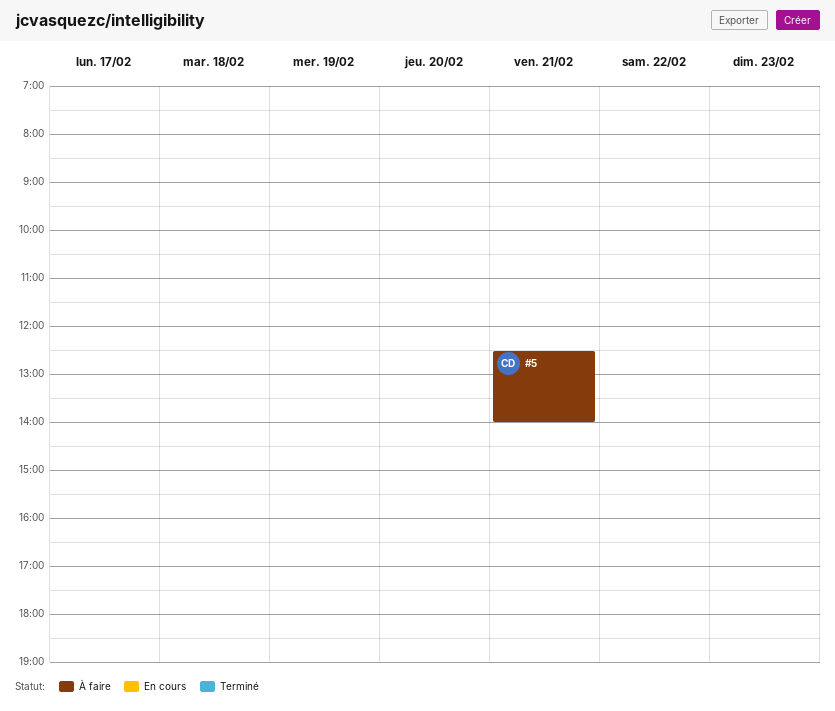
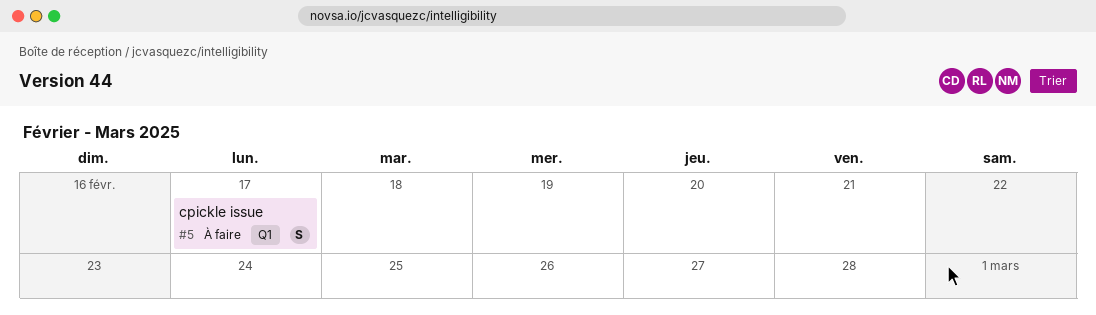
#5, day: Feb 21 -> Feb 17

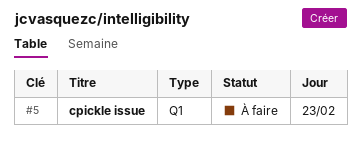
#5, day: Feb 17 -> Feb 23

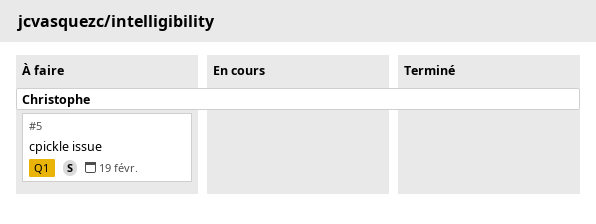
#5, day: Feb 23 -> Feb 19

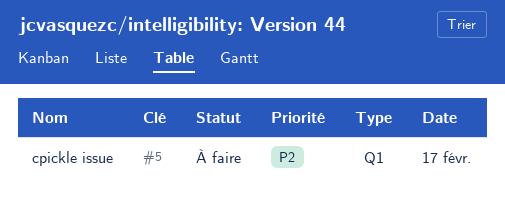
#5, day: Feb 19 -> Feb 17

